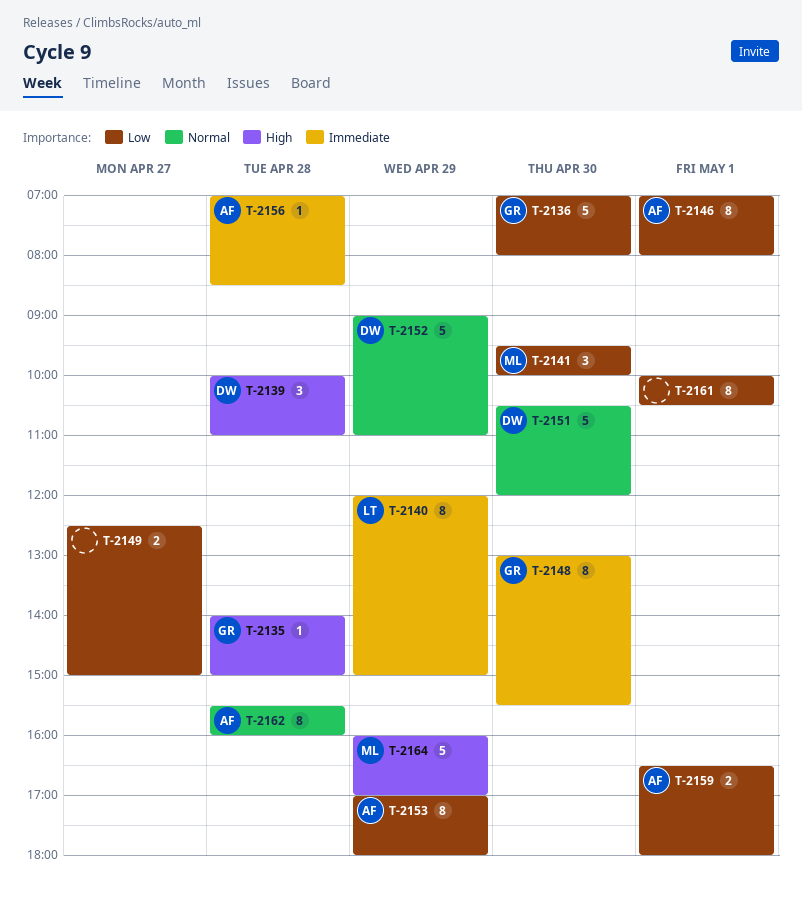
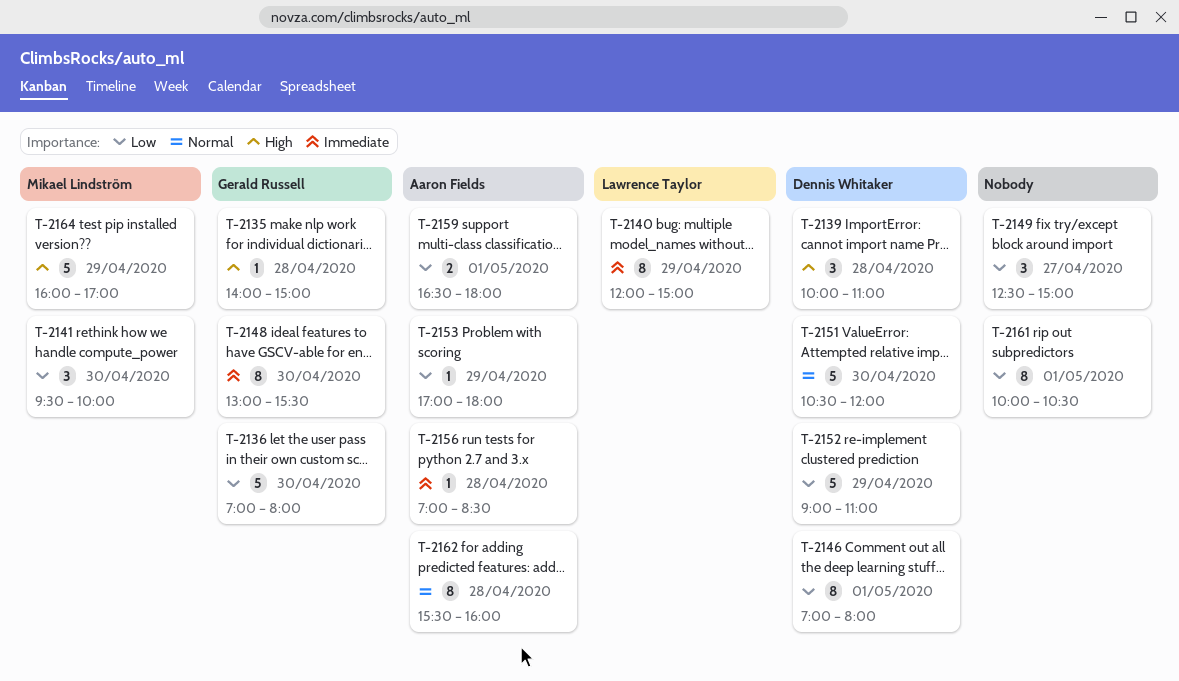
T-2146, owner: Aaron Fields -> Dennis Whitaker
T-2149, estimate: 2 -> 3
T-2152, priority: Normal -> Low
T-2153, estimate: 8 -> 1

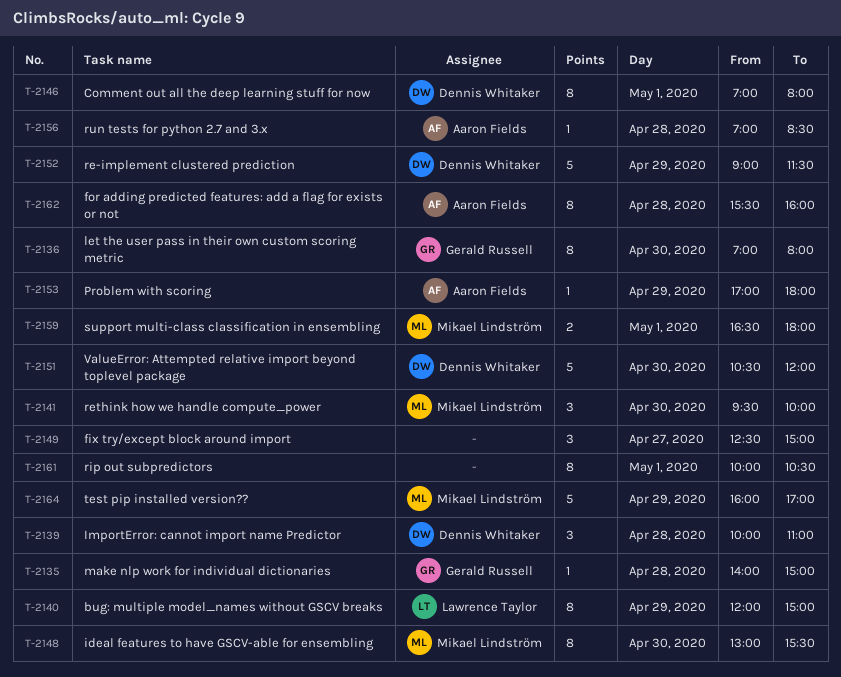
T-2136, estimate: 5 -> 8
T-2148, owner: Gerald Russell -> Mikael Lindström
T-2152, ends: 11:00 -> 11:30
T-2159, owner: Aaron Fields -> Mikael Lindström

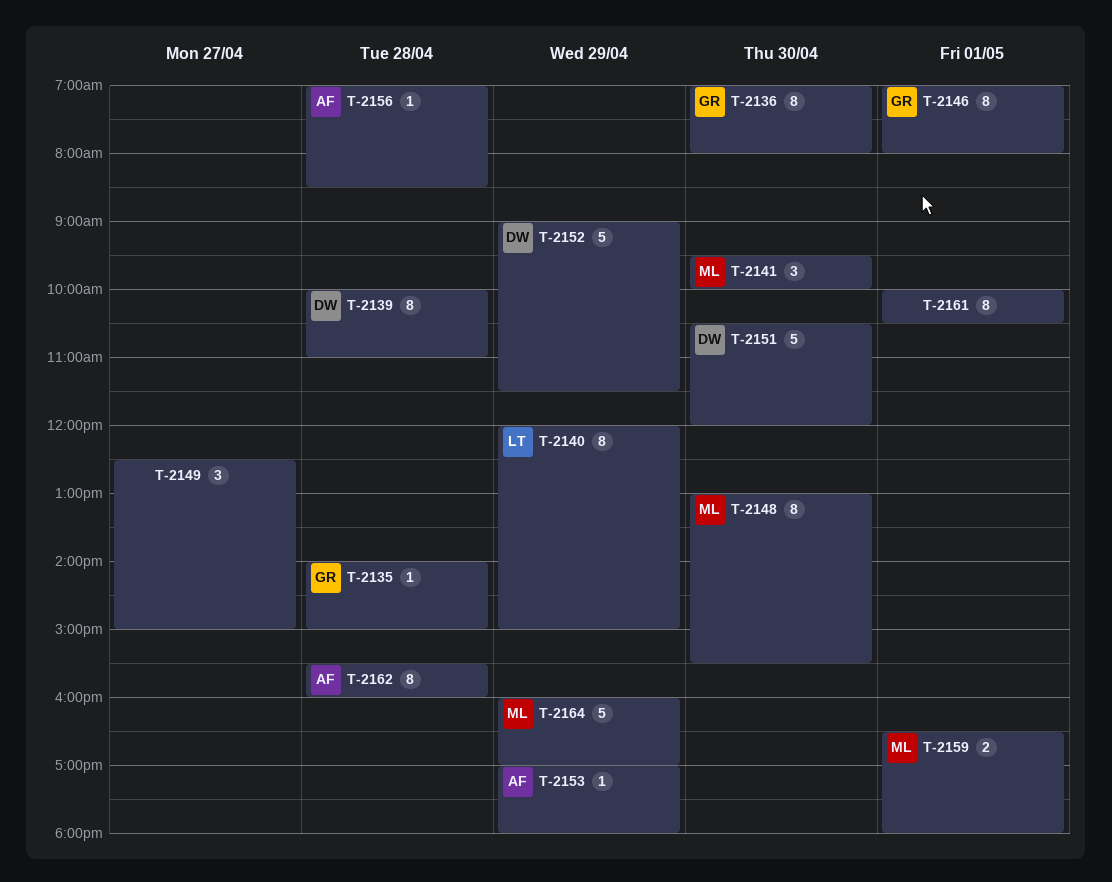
T-2139, estimate: 3 -> 8
T-2146, owner: Dennis Whitaker -> Gerald Russell

